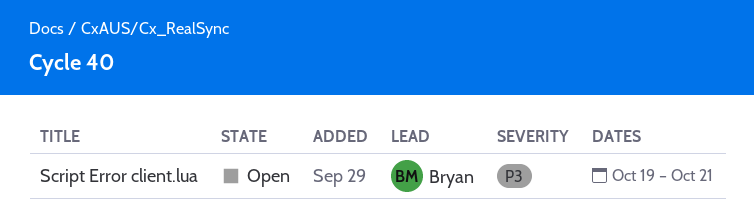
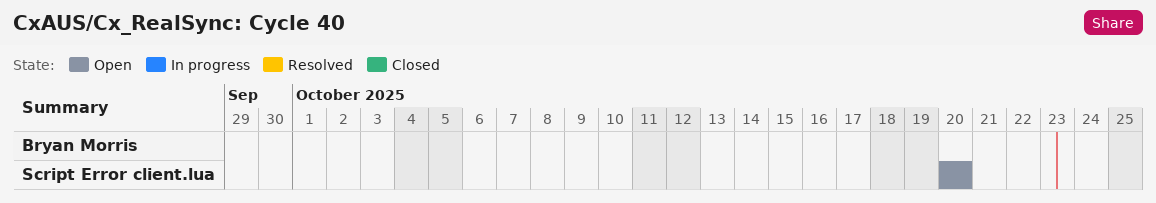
Script Error client.lua, start: Oct 19 -> Oct 20
Script Error client.lua, due: Oct 21 -> Oct 20

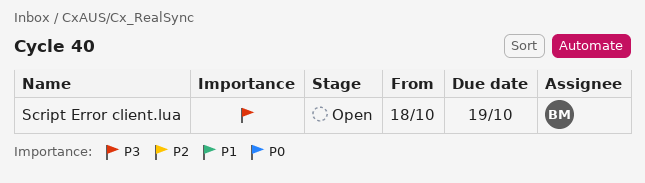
Script Error client.lua, start: Oct 20 -> Oct 18
Script Error client.lua, due: Oct 20 -> Oct 19

